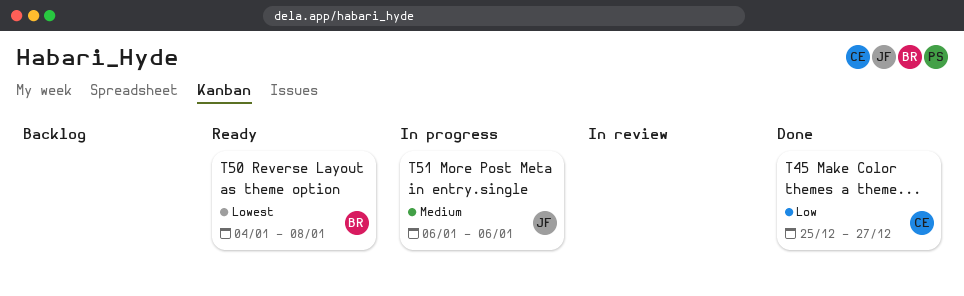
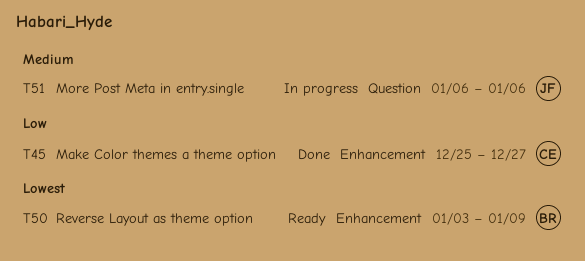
T50, start: Jan 4 -> Jan 3
T50, due: Jan 8 -> Jan 9

